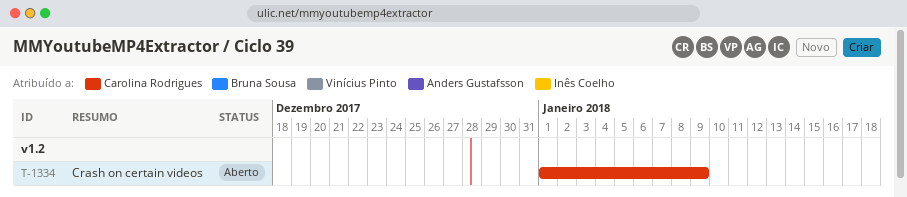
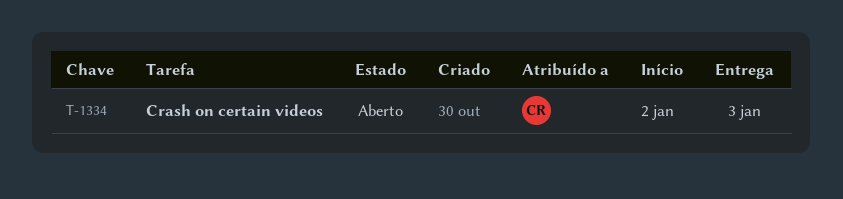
T-1334, start: Jan 1 -> Jan 2
T-1334, due: Jan 9 -> Jan 3

